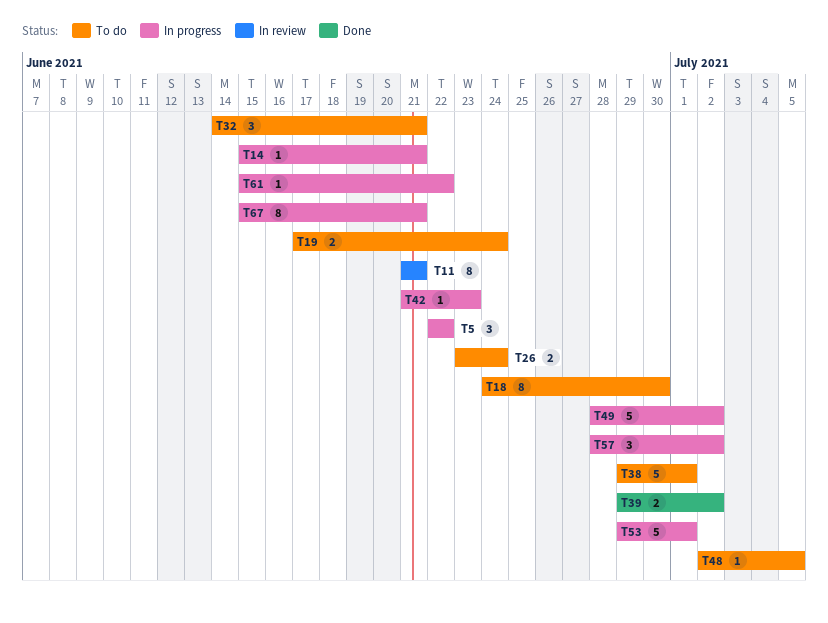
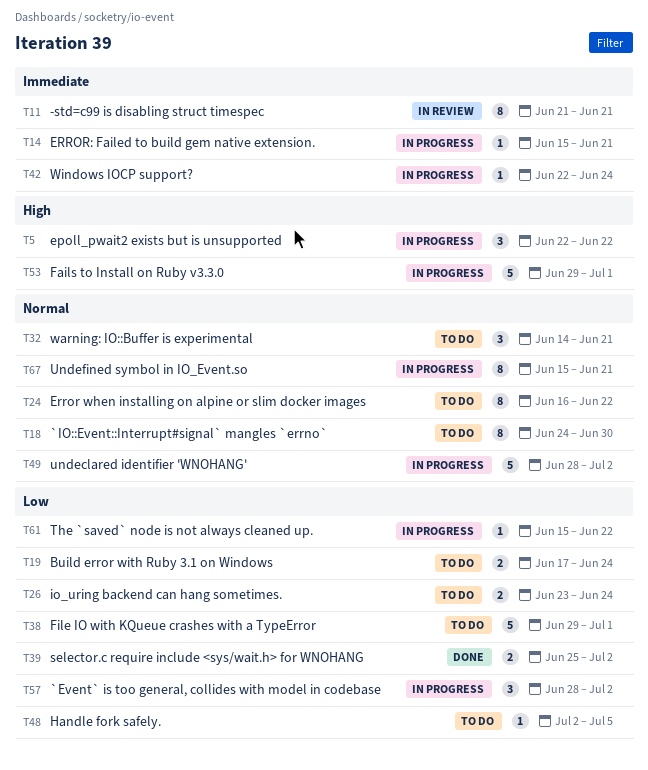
T24: none -> present
T39, start: Jun 29 -> Jun 25
T42, start: Jun 21 -> Jun 22
T42, due: Jun 23 -> Jun 24

